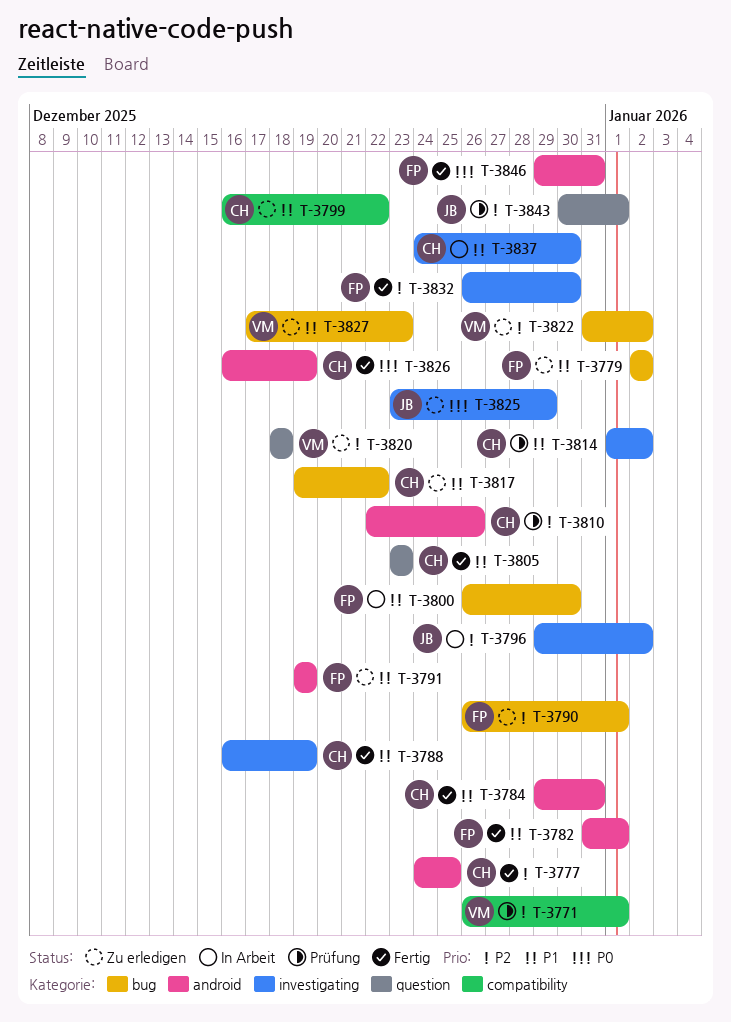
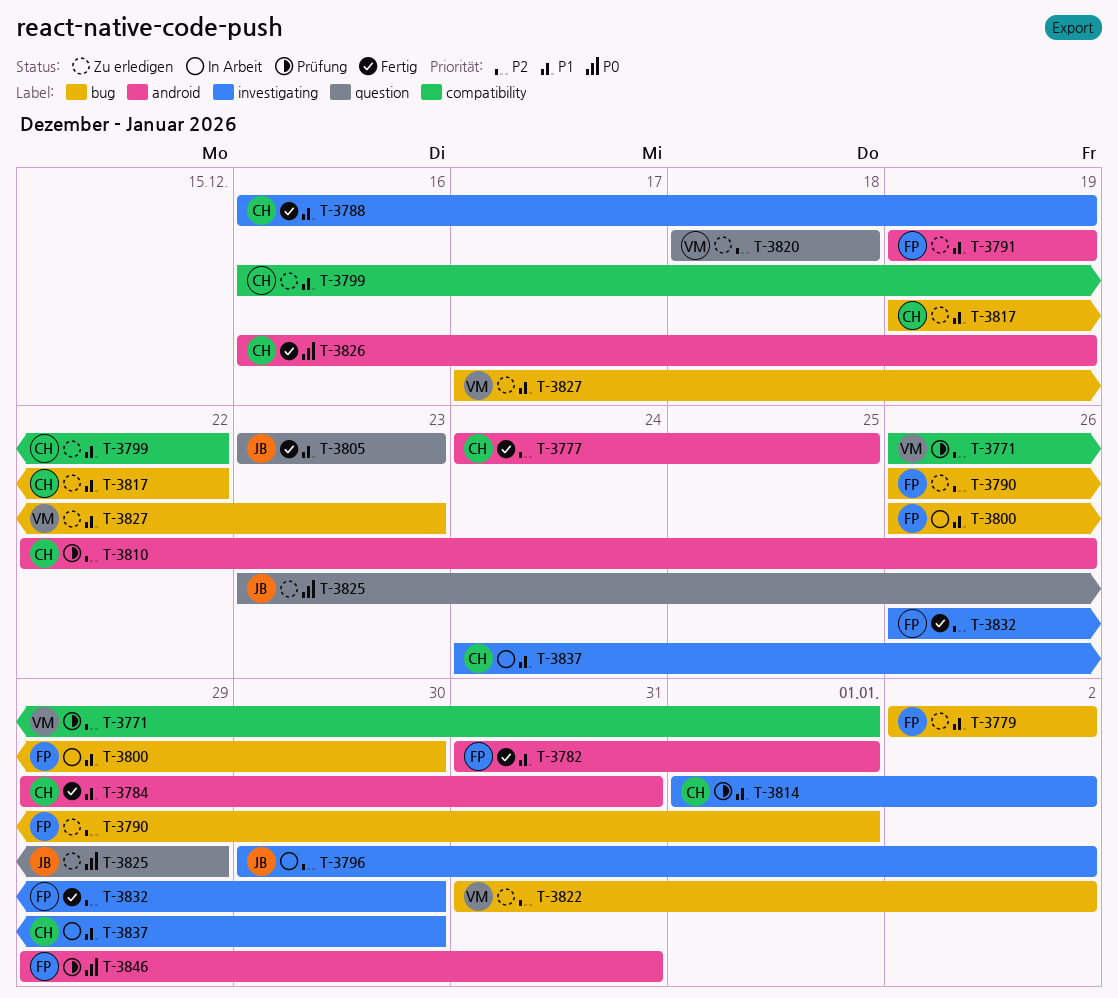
T-3796, start: Dec 29 -> Dec 30
T-3805, owner: CH -> JB
T-3825, label: investigating -> question
T-3843: present -> none
T-3846, status: Fertig -> Prüfung

